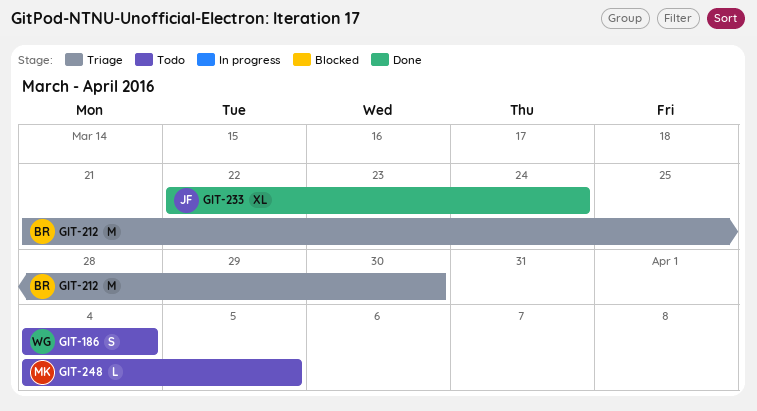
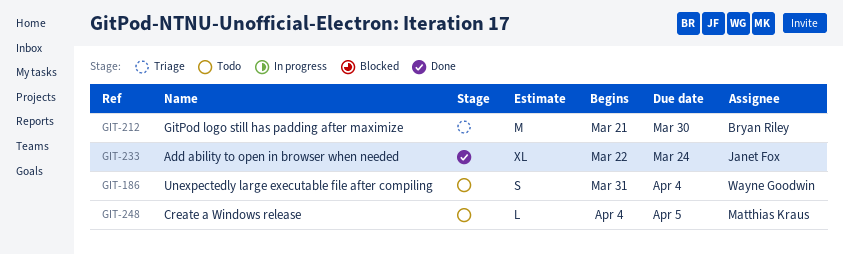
GIT-186, start: Apr 4 -> Mar 31

